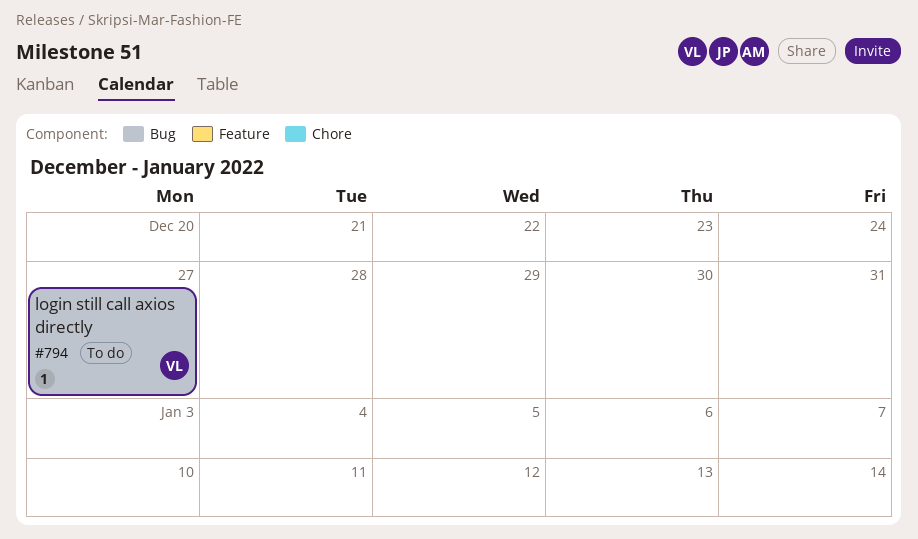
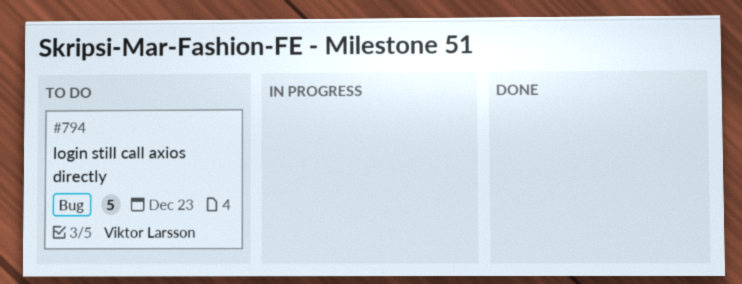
#794, estimate: 1 -> 5
#794, due: Dec 27 -> Dec 23

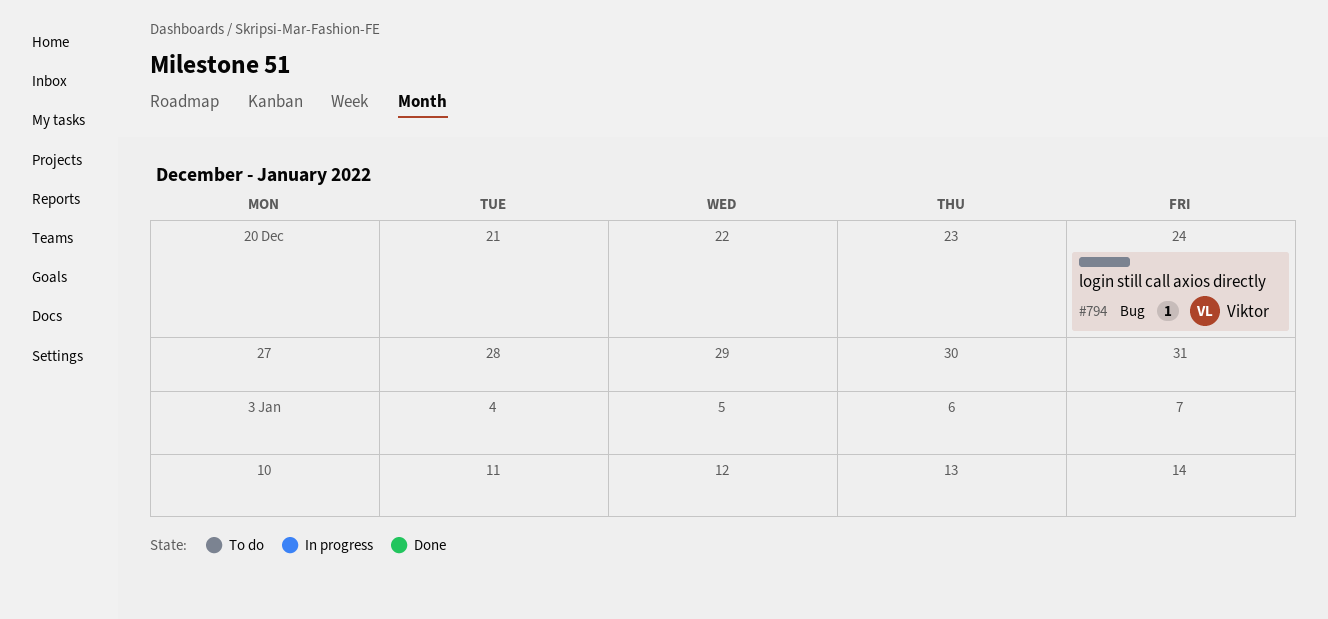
#794, estimate: 5 -> 1
#794, due: Dec 23 -> Dec 24

